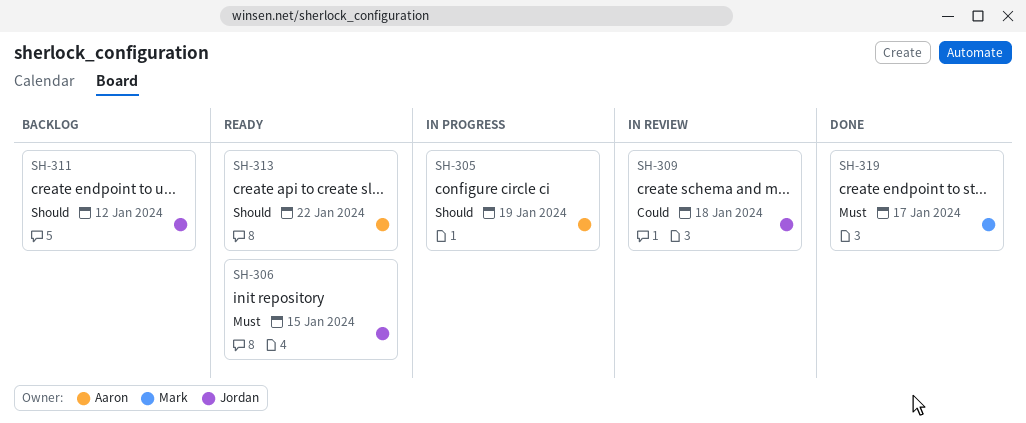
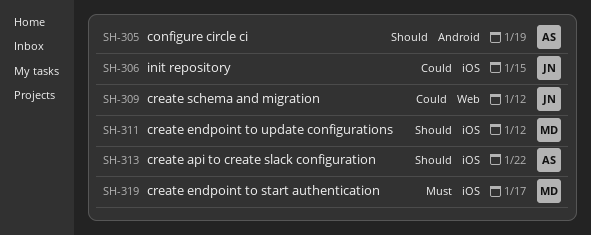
SH-306, priority: Must -> Could
SH-309, due: Jan 18 -> Jan 12
SH-311, owner: Jordan -> Mark

